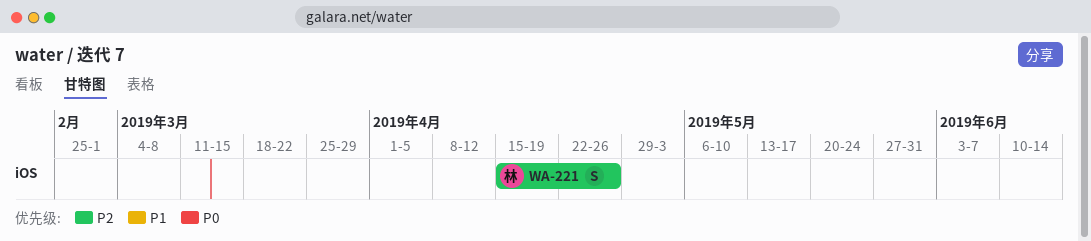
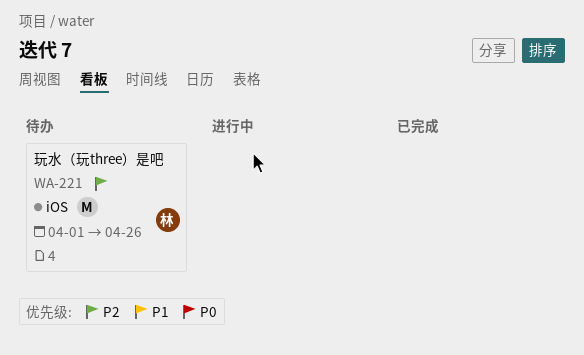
WA-221, estimate: S -> M
WA-221, start: Apr 15 -> Apr 1

